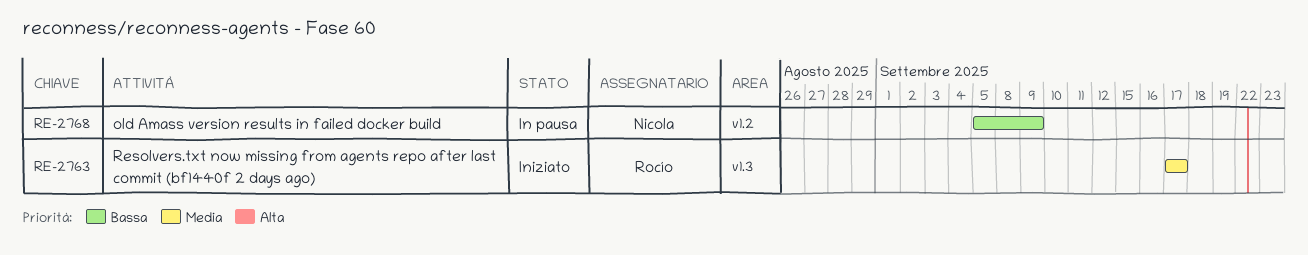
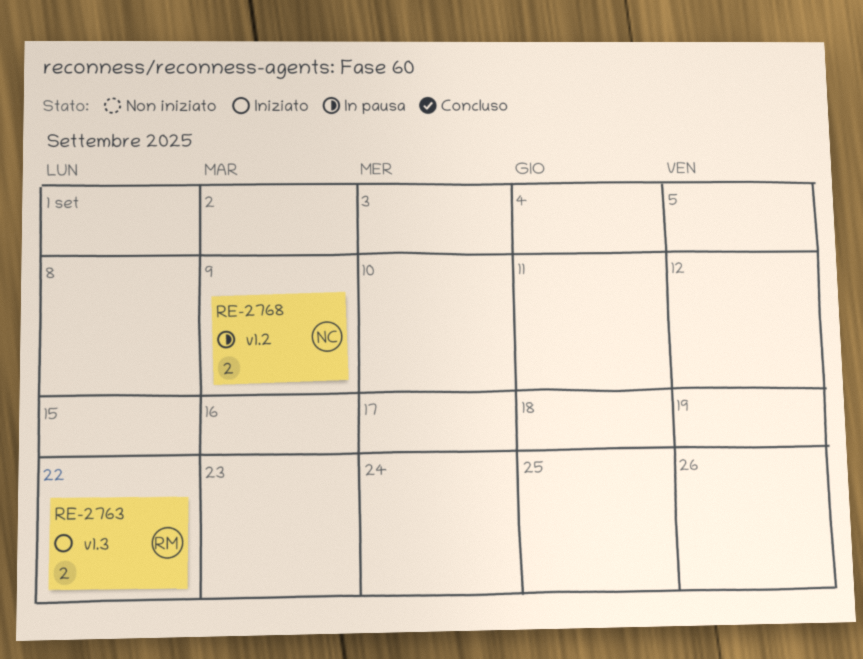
RE-2763, due: Sep 17 -> Sep 22

